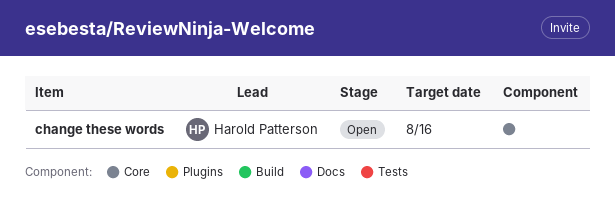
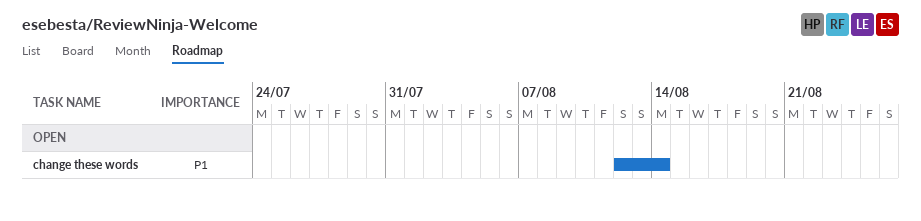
change these words, due: Aug 16 -> Aug 14

